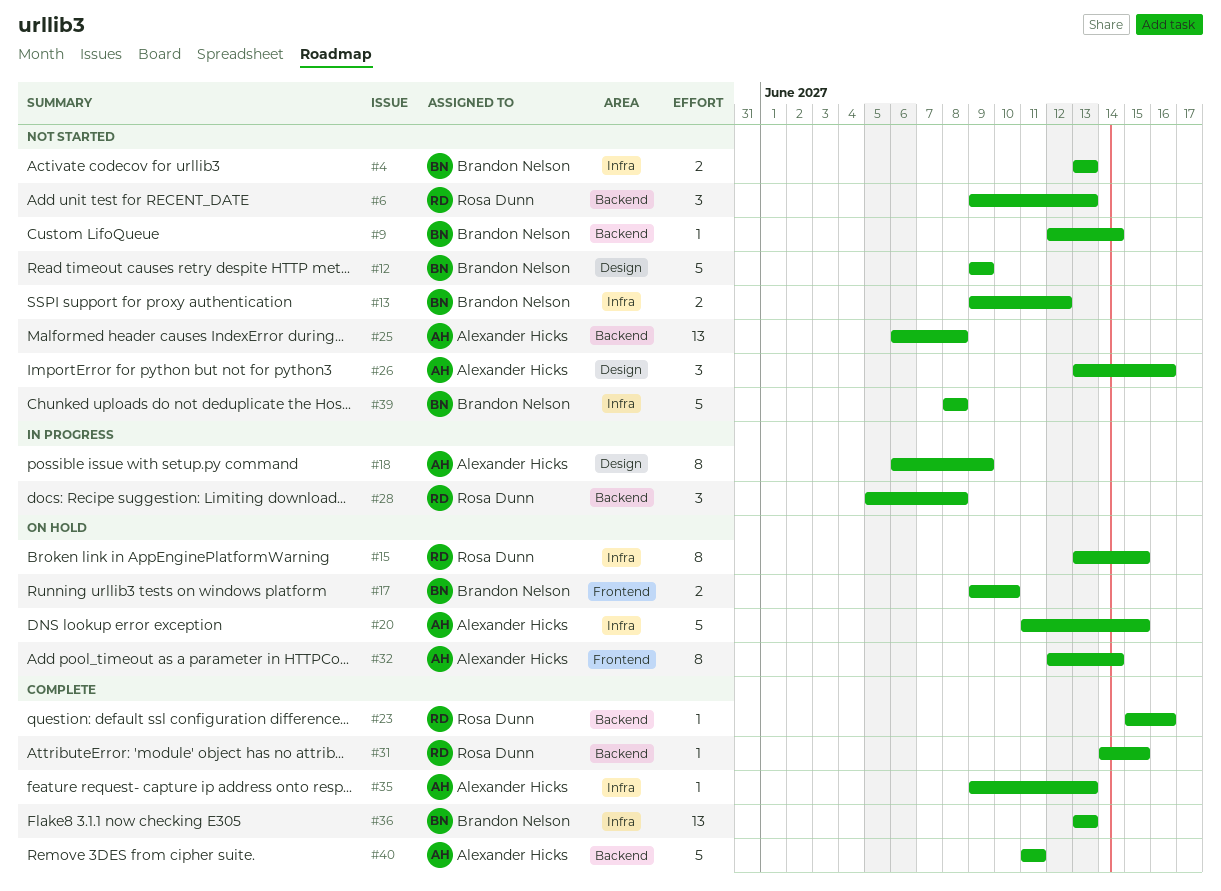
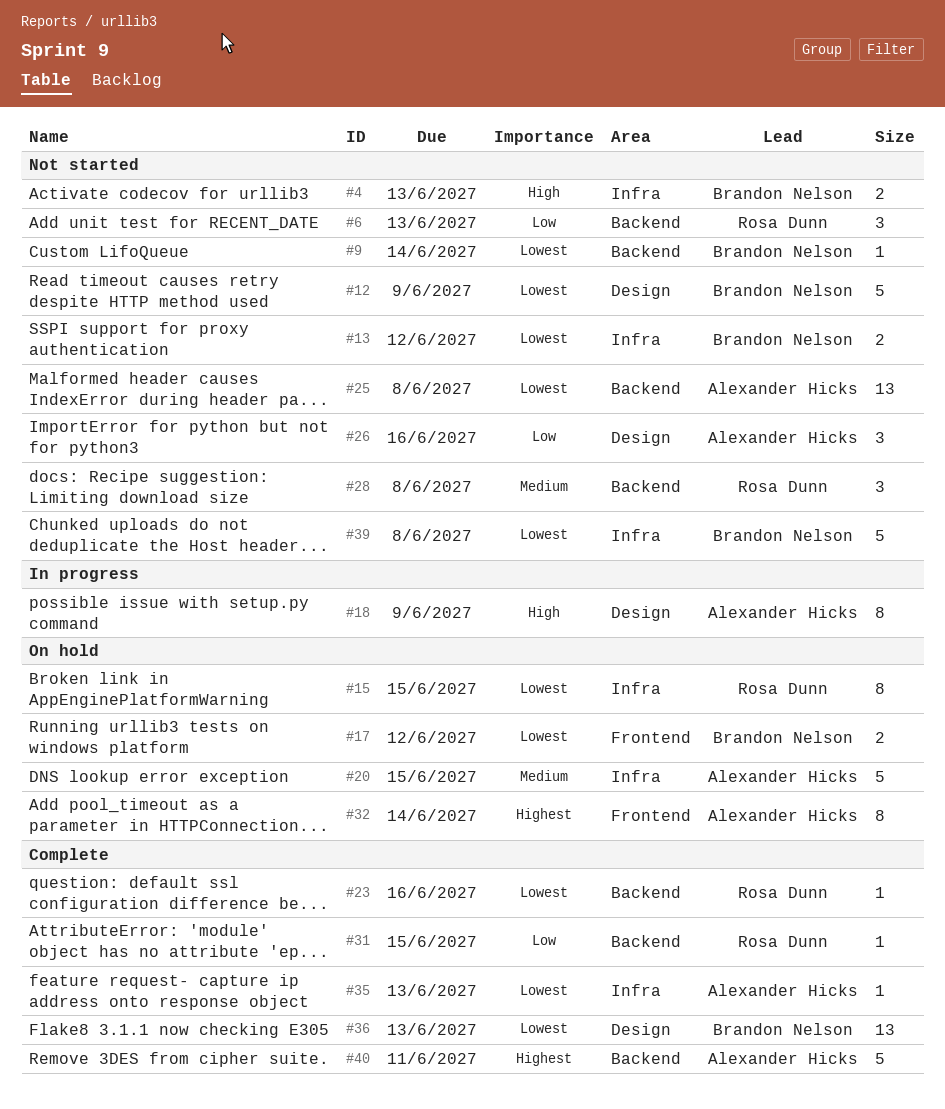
#17, due: Jun 10 -> Jun 12
#28, status: In progress -> Not started
#36, label: Infra -> Design

